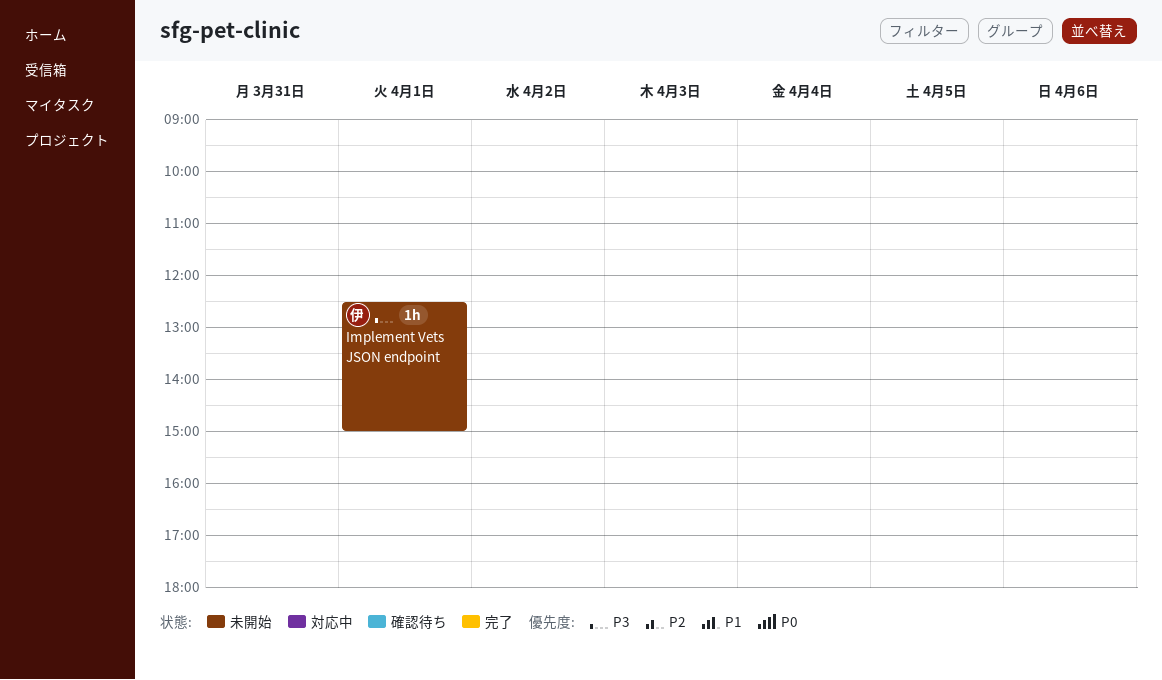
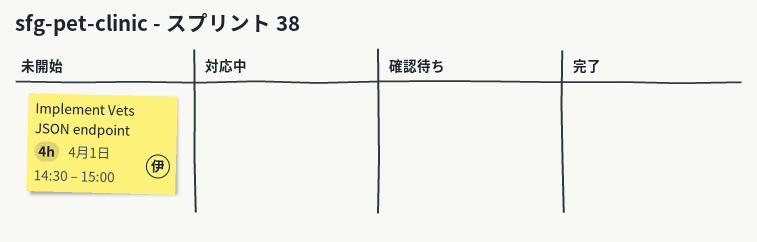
Implement Vets JSON endpoint, estimate: 1h -> 4h
Implement Vets JSON endpoint, begins: 12:30 -> 14:30

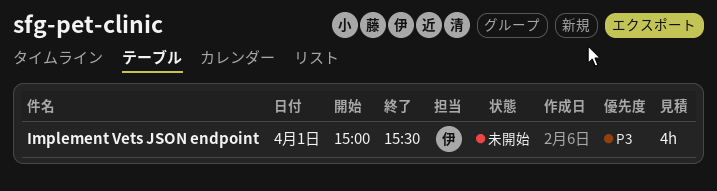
Implement Vets JSON endpoint, begins: 14:30 -> 15:00
Implement Vets JSON endpoint, ends: 15:00 -> 15:30

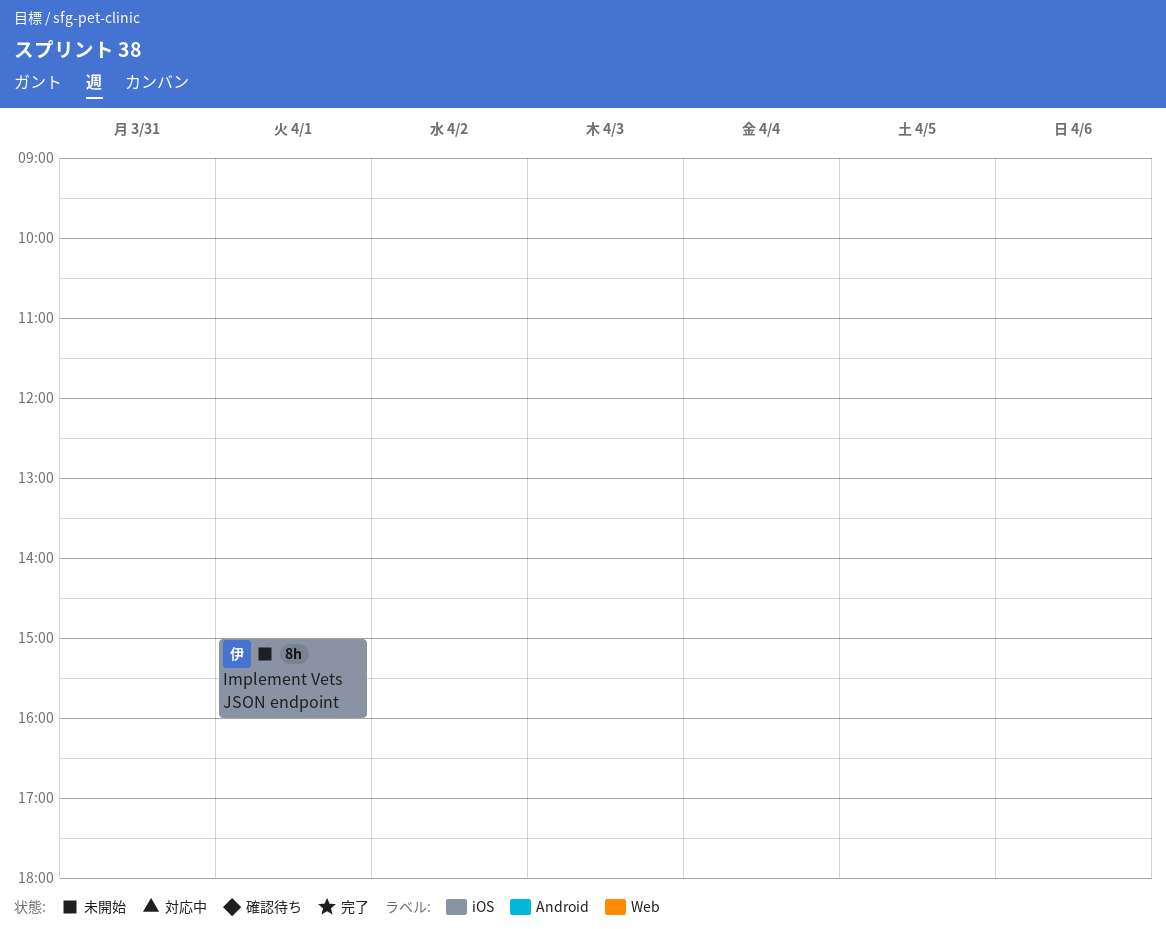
Implement Vets JSON endpoint, estimate: 4h -> 8h
Implement Vets JSON endpoint, ends: 15:30 -> 16:00

